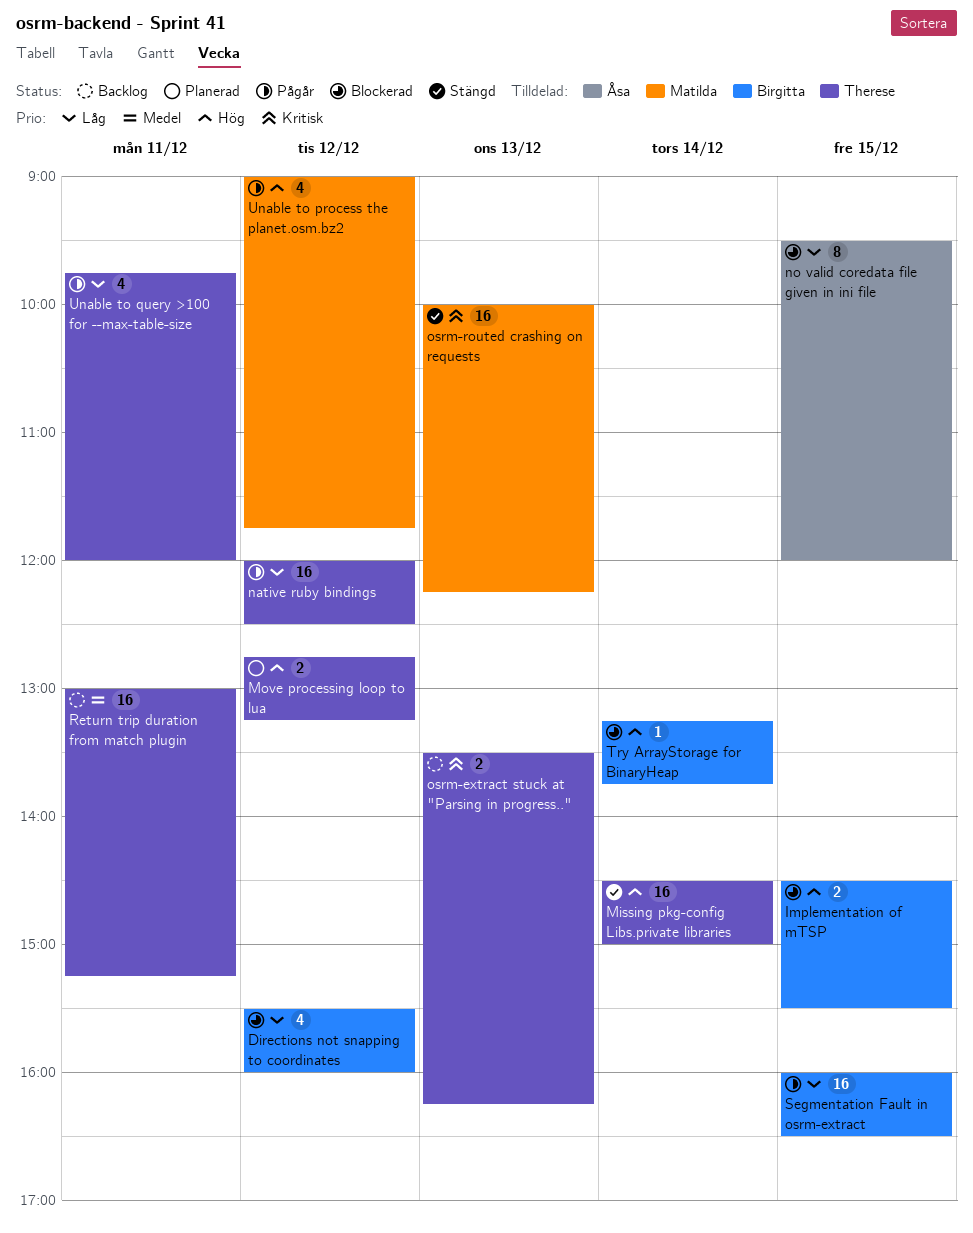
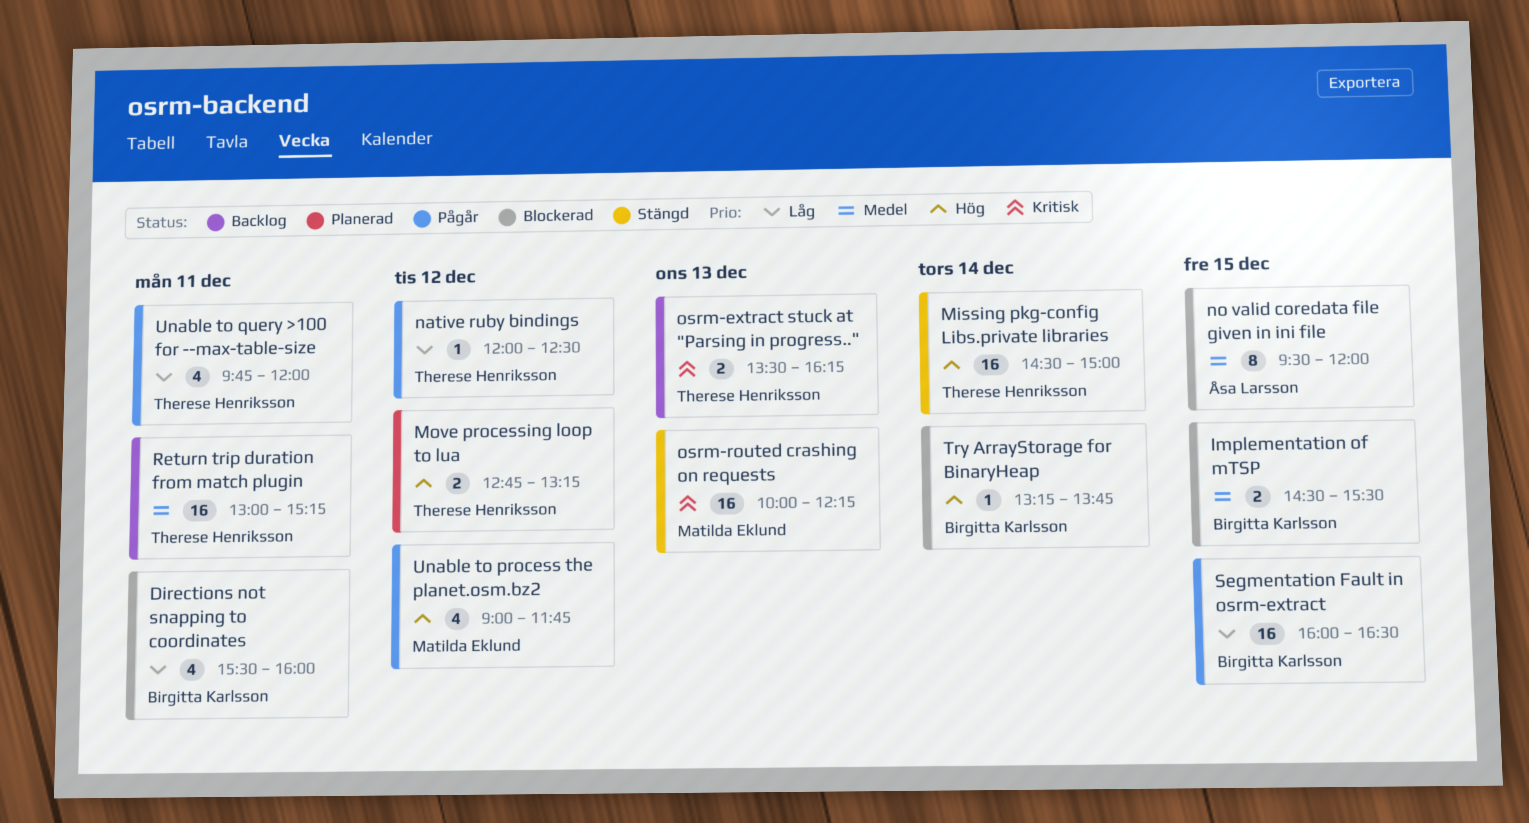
Directions not snapping to coordinates, day: Dec 12 -> Dec 11
Implementation of mTSP, priority: Hög -> Medel
native ruby bindings, estimate: 16 -> 1
no valid coredata file given in ini file, priority: Låg -> Medel

